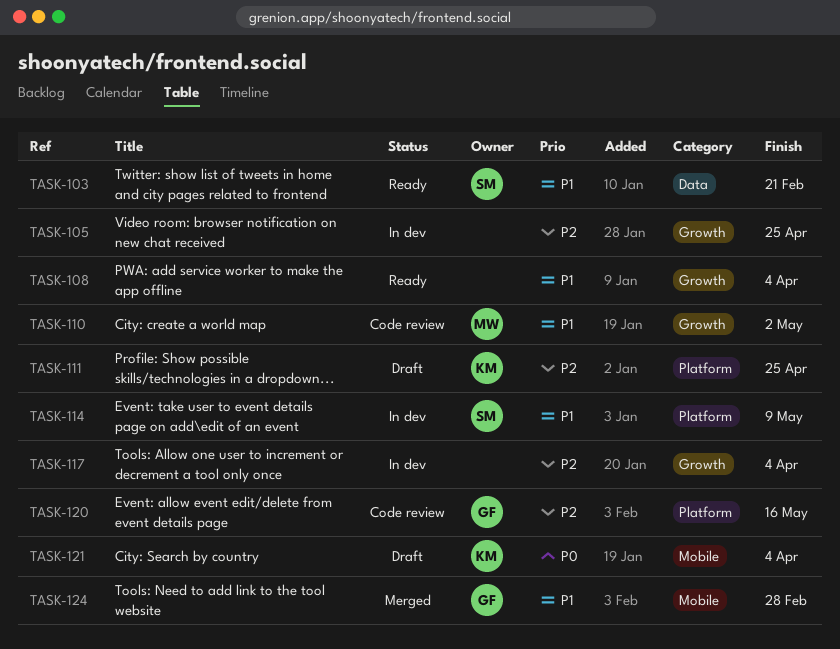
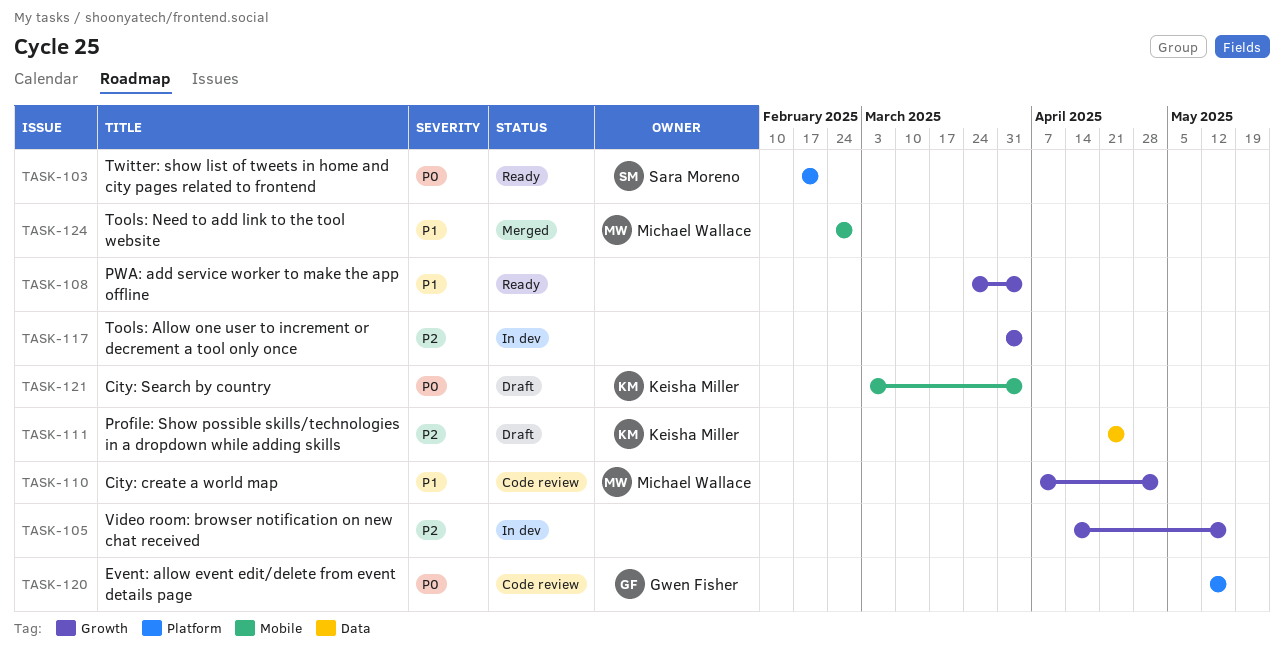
TASK-103, priority: P1 -> P0
TASK-103, label: Data -> Platform
TASK-105, due: Apr 25 -> May 16
TASK-111, label: Platform -> Data
TASK-114: present -> none
TASK-120, priority: P2 -> P0
TASK-124, owner: Gwen Fisher -> Michael Wallace

